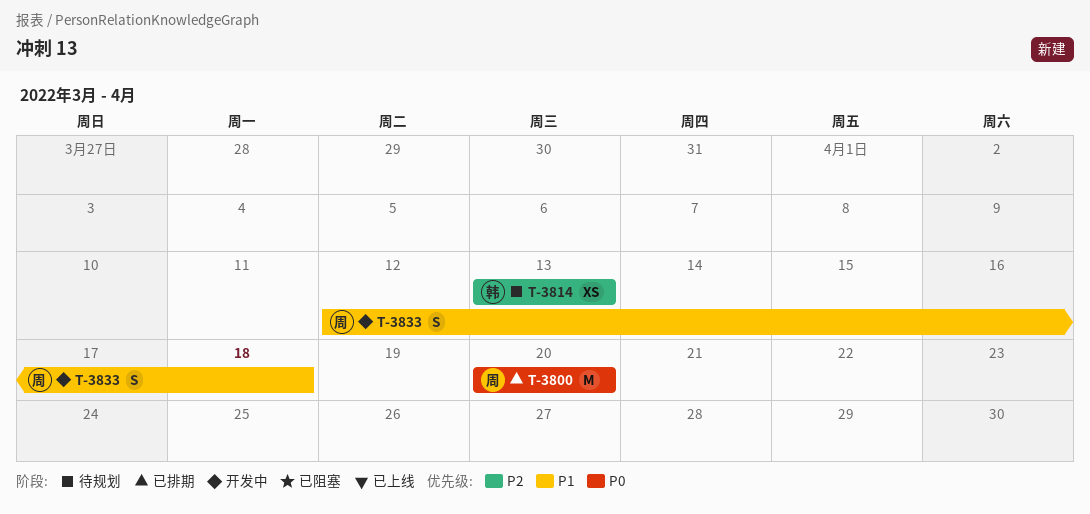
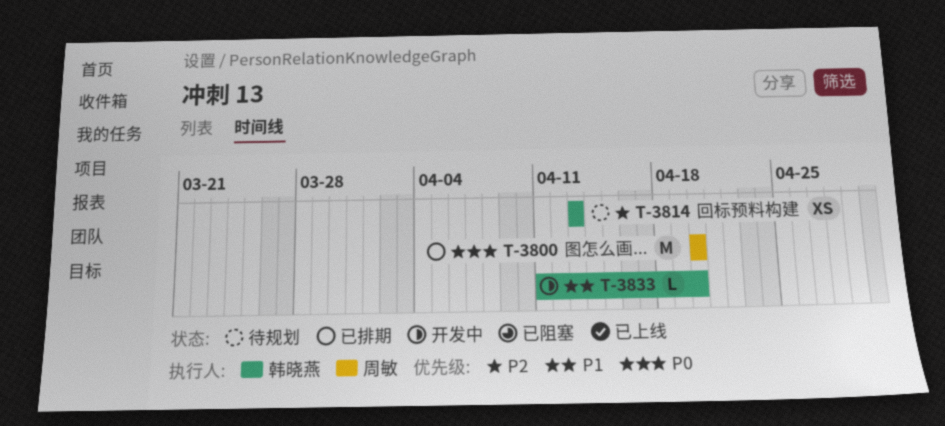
T-3833, owner: 周敏 -> 韩晓燕
T-3833, estimate: S -> L
T-3833, start: Apr 12 -> Apr 11
T-3833, due: Apr 18 -> Apr 20

